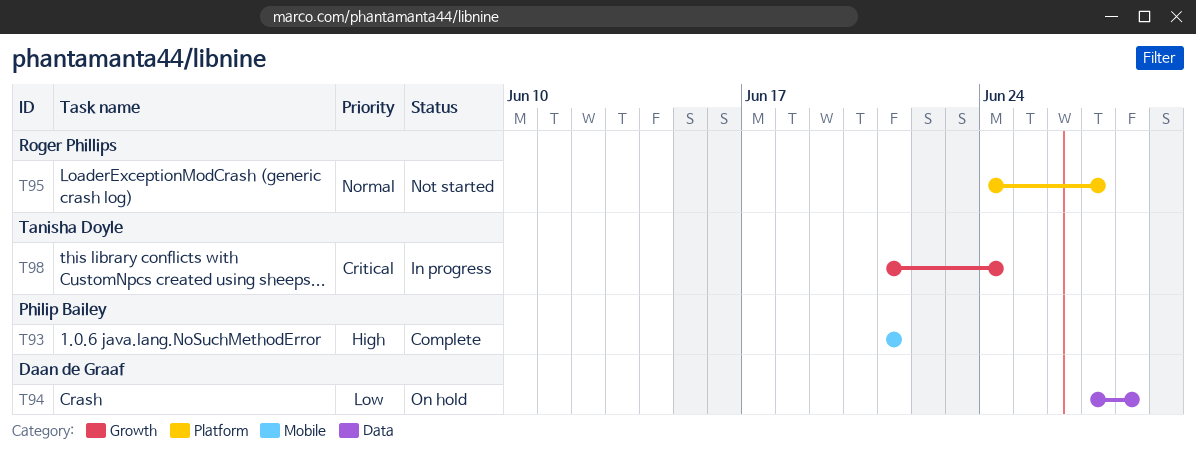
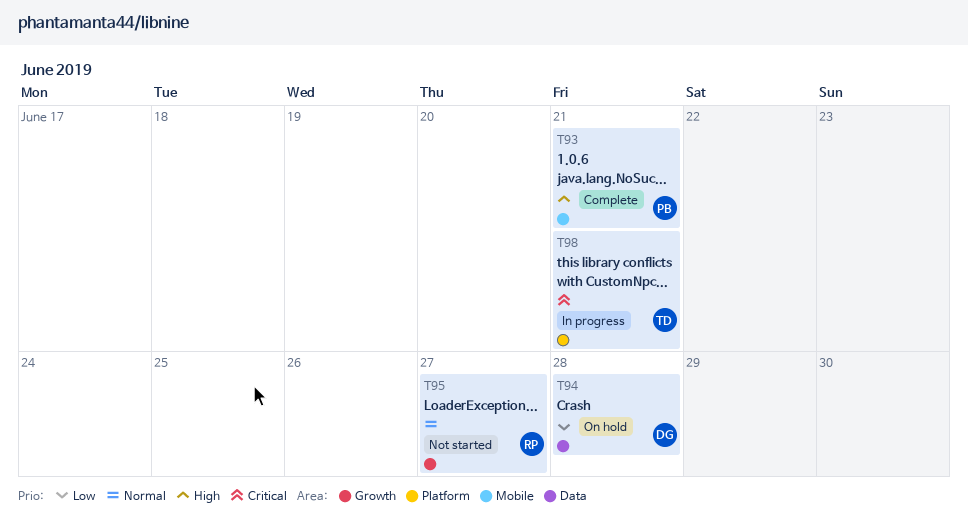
T95, label: Platform -> Growth
T98, label: Growth -> Platform
T98, due: Jun 24 -> Jun 21

